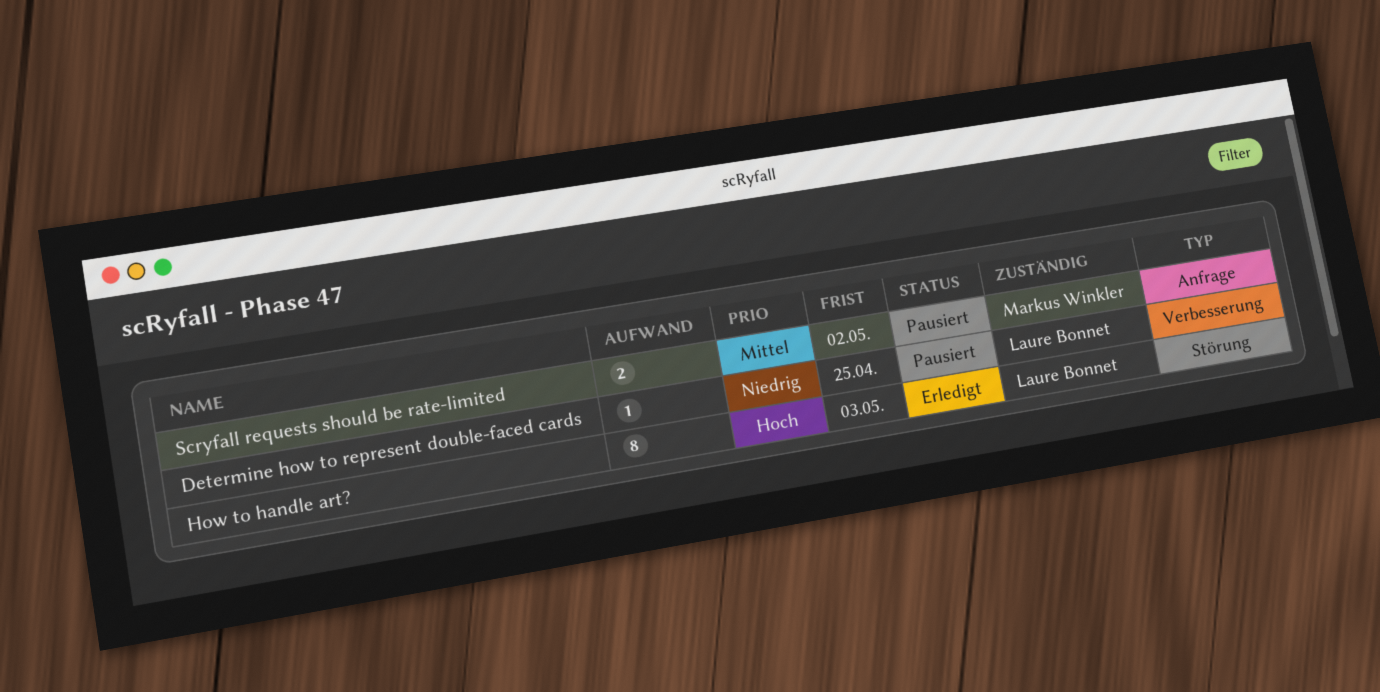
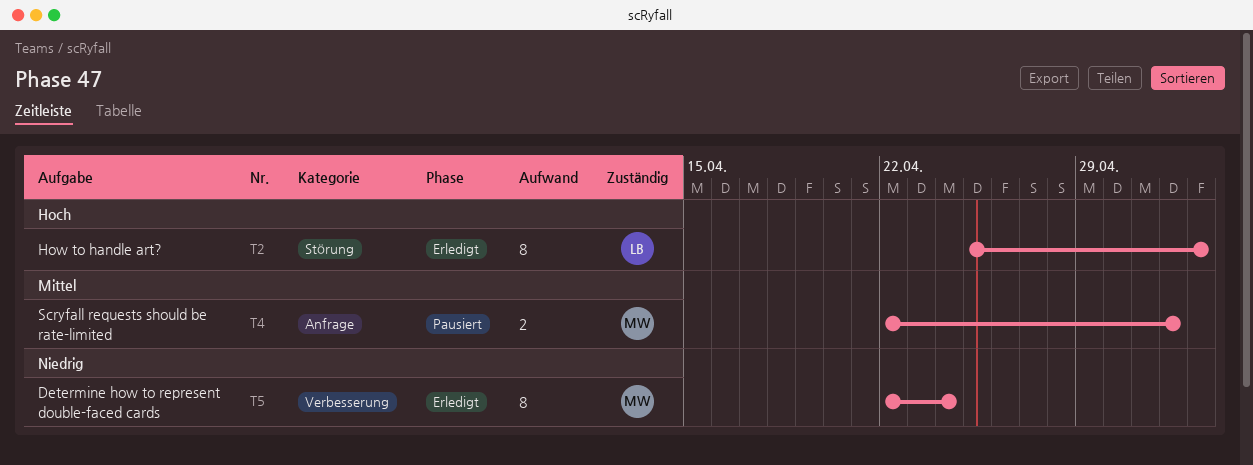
Determine how to represent double-faced cards, status: Pausiert -> Erledigt
Determine how to represent double-faced cards, owner: Laure Bonnet -> Markus Winkler
Determine how to represent double-faced cards, estimate: 1 -> 8
Determine how to represent double-faced cards, due: Apr 25 -> Apr 24

